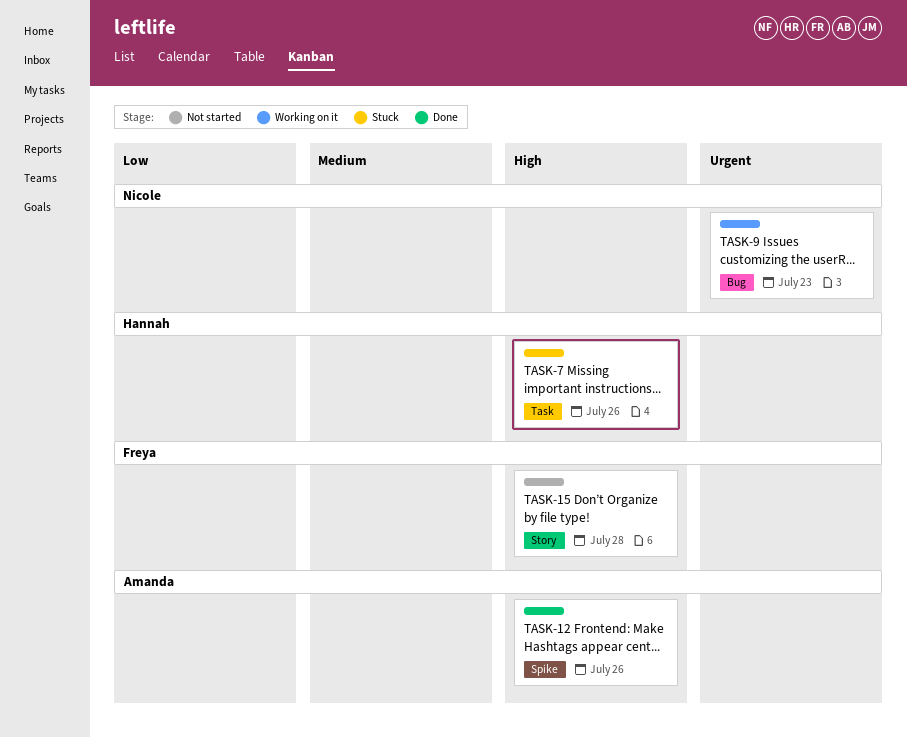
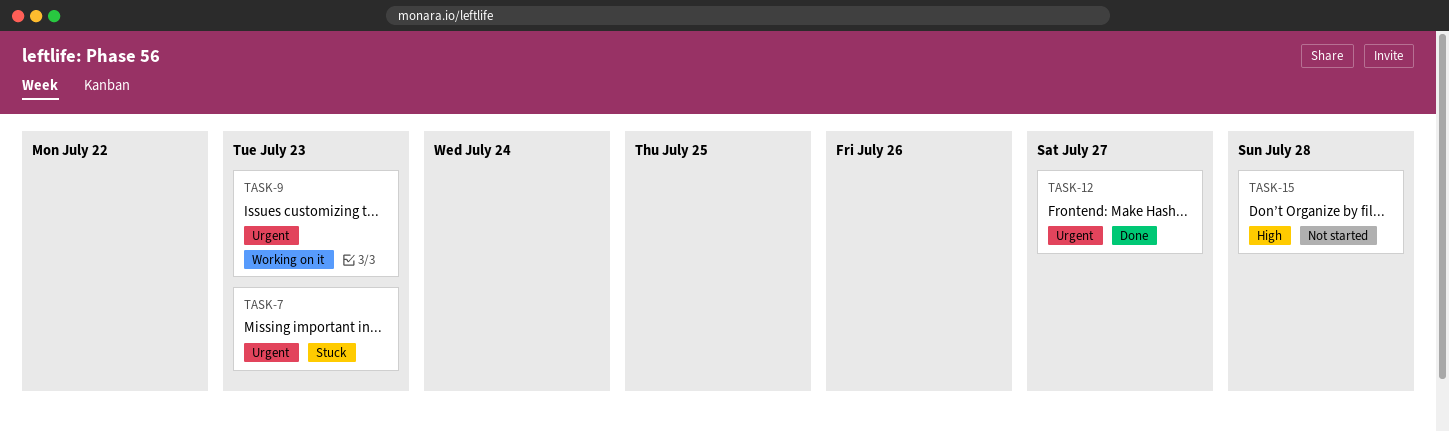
TASK-7, priority: High -> Urgent
TASK-7, due: Jul 26 -> Jul 23
TASK-12, priority: High -> Urgent
TASK-12, due: Jul 26 -> Jul 27

